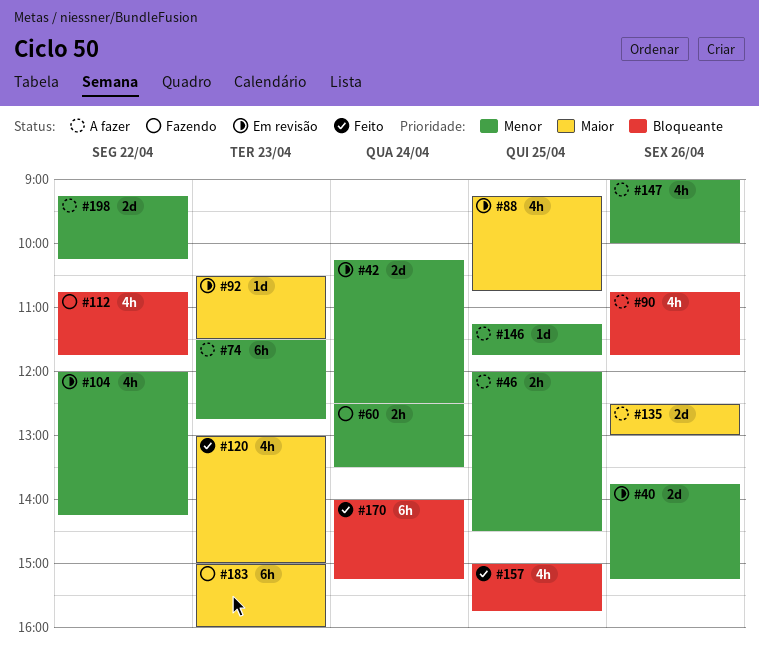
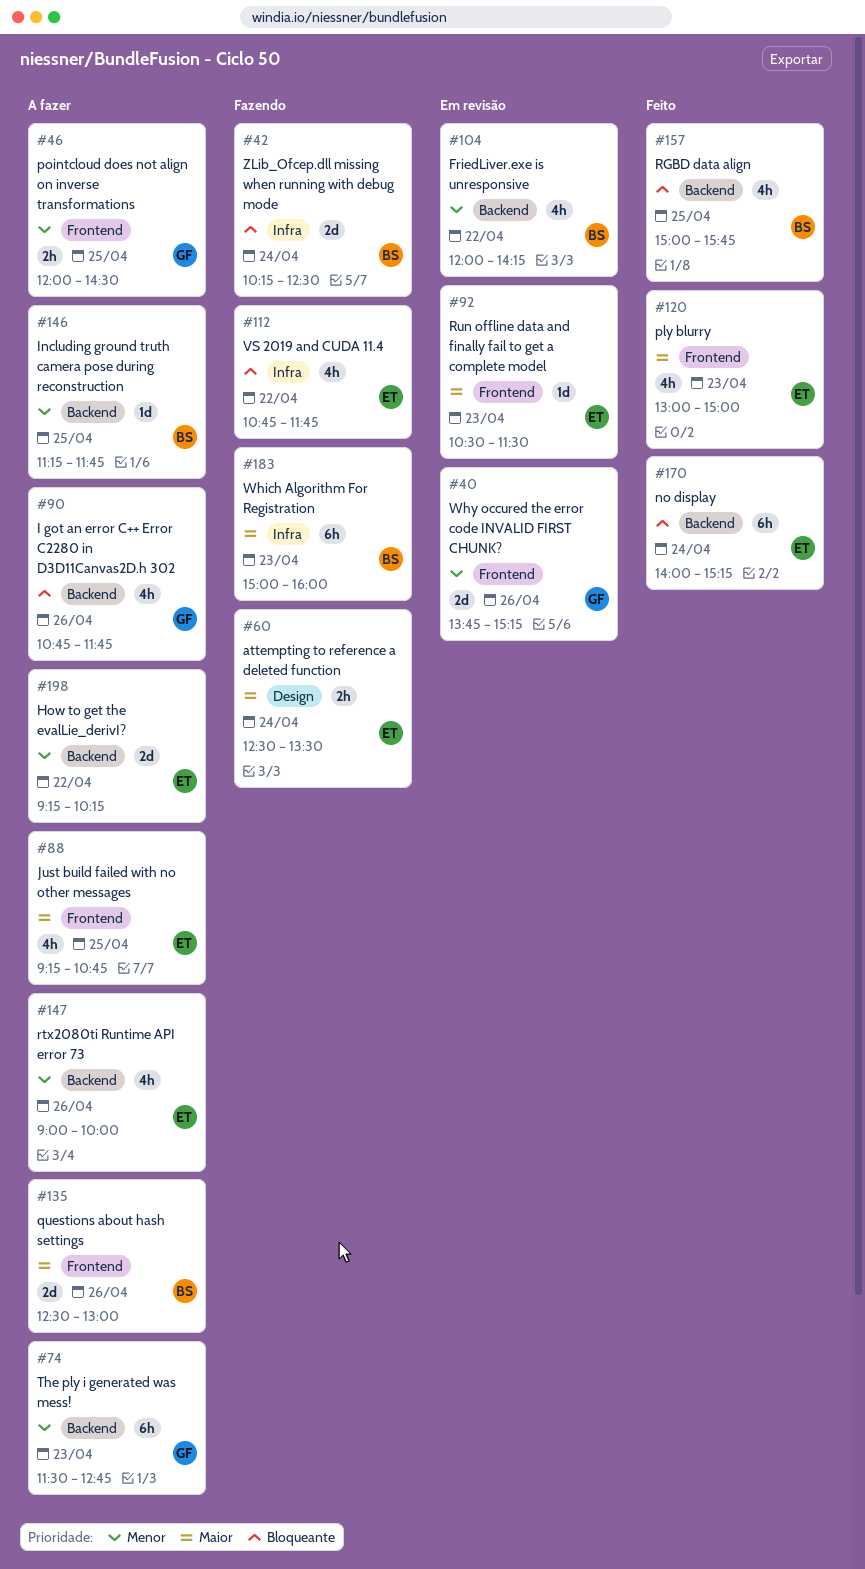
#42, status: Em revisão -> Fazendo
#42, priority: Menor -> Bloqueante
#60, priority: Menor -> Maior
#88, status: Em revisão -> A fazer

